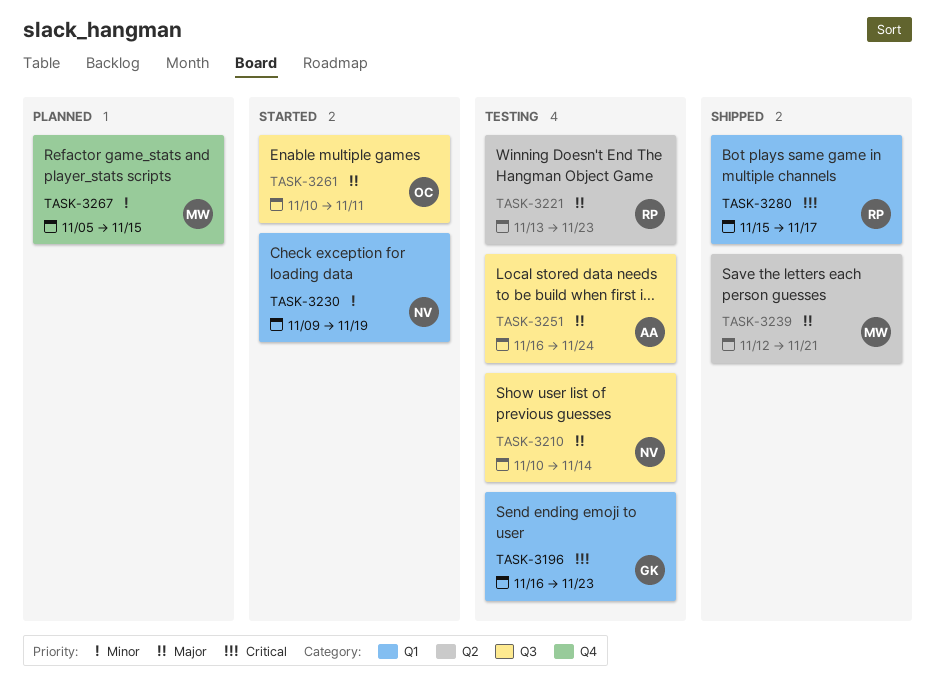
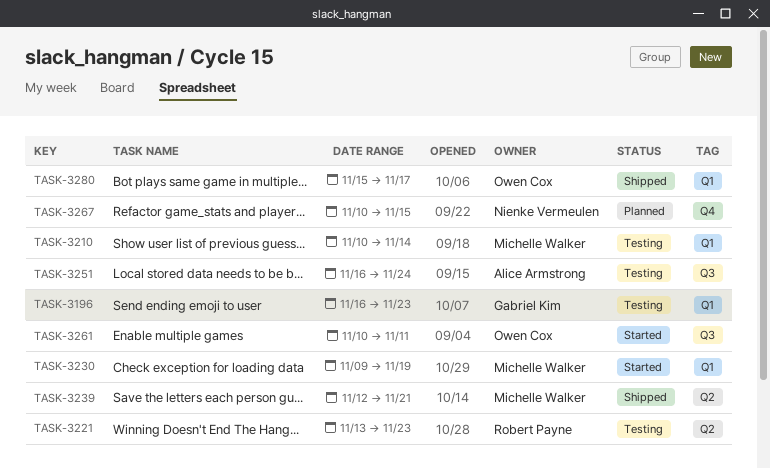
TASK-3210, owner: Nienke Vermeulen -> Michelle Walker
TASK-3210, label: Q3 -> Q1
TASK-3230, owner: Nienke Vermeulen -> Michelle Walker
TASK-3267, owner: Michelle Walker -> Nienke Vermeulen
TASK-3267, start: Nov 5 -> Nov 10
TASK-3280, owner: Robert Payne -> Owen Cox

